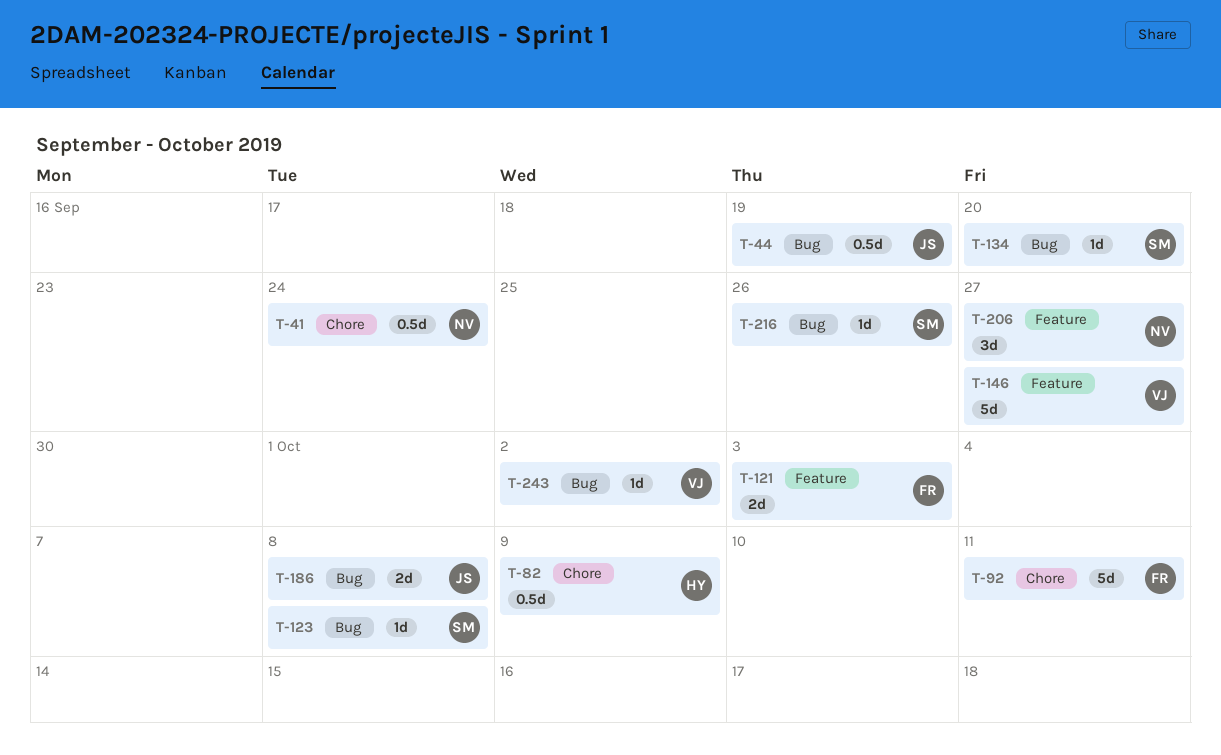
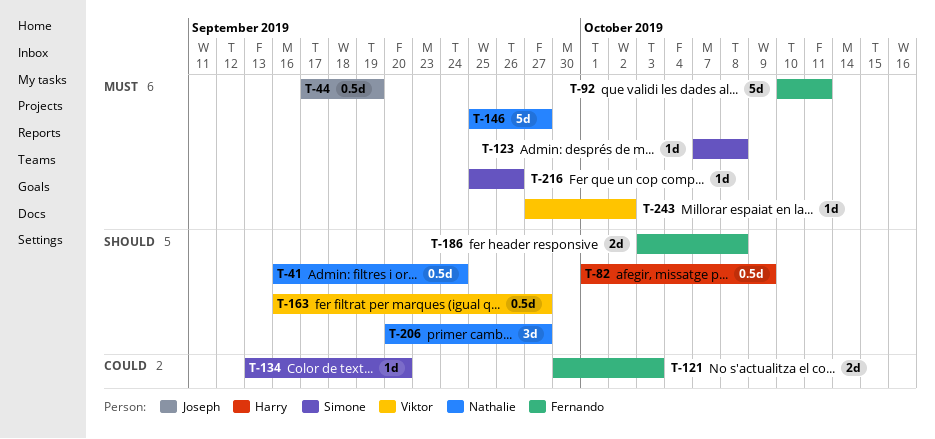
T-146, owner: Viktor -> Nathalie
T-163: none -> present
T-186, owner: Joseph -> Fernando

